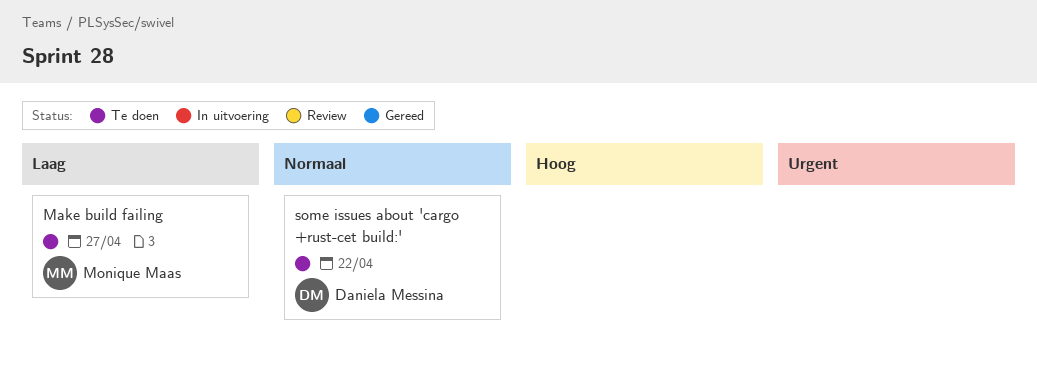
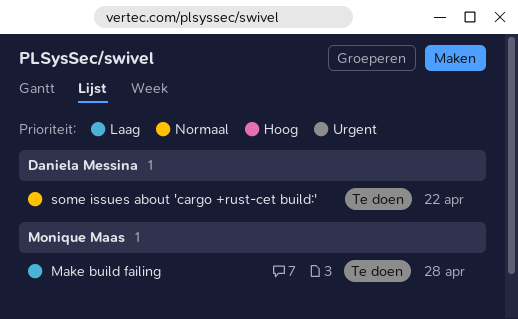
Make build failing, due: Apr 27 -> Apr 28

